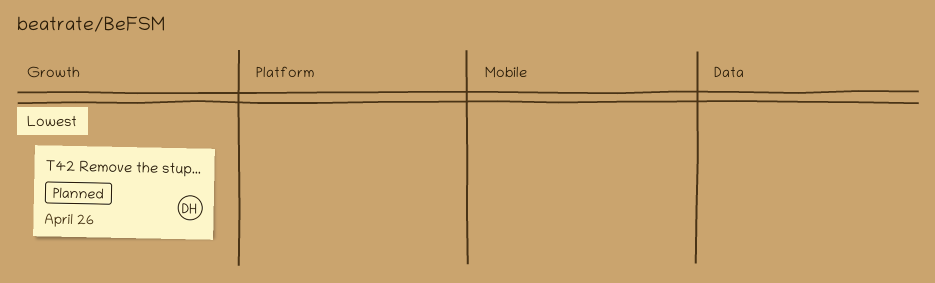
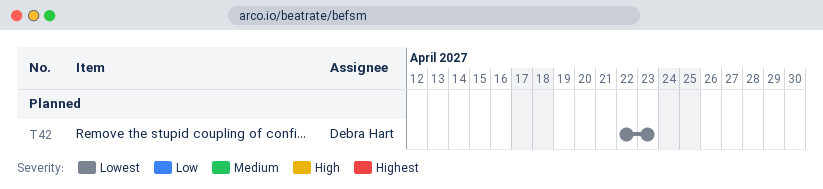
T42, due: Apr 26 -> Apr 23

